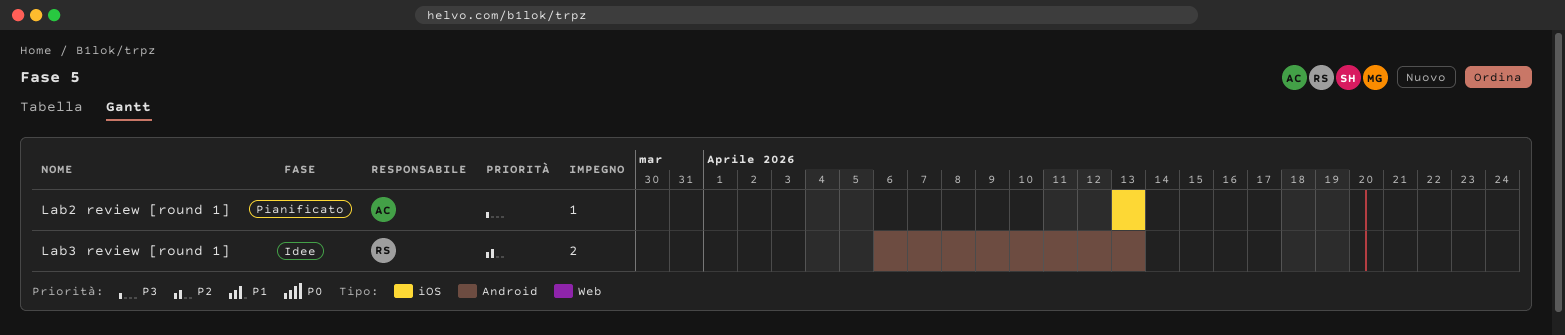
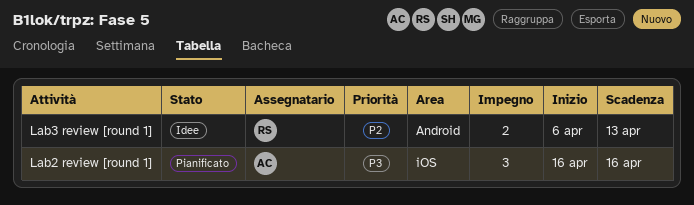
Lab2 review [round 1], estimate: 1 -> 3
Lab2 review [round 1], start: Apr 13 -> Apr 16
Lab2 review [round 1], due: Apr 13 -> Apr 16

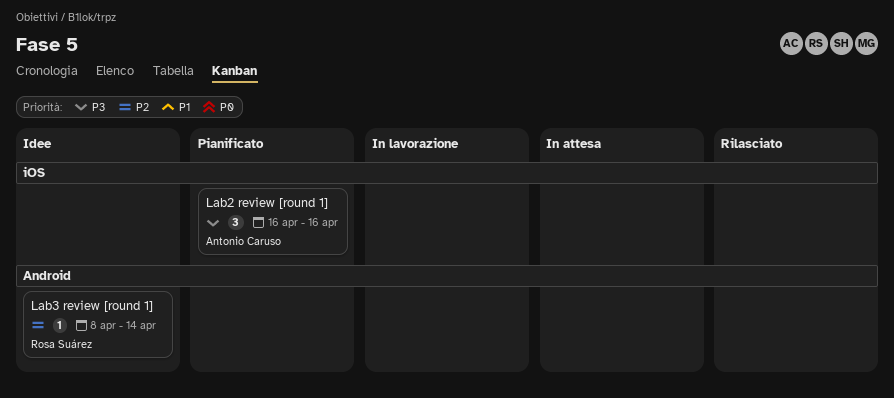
Lab3 review [round 1], estimate: 2 -> 1
Lab3 review [round 1], start: Apr 6 -> Apr 8
Lab3 review [round 1], due: Apr 13 -> Apr 14

